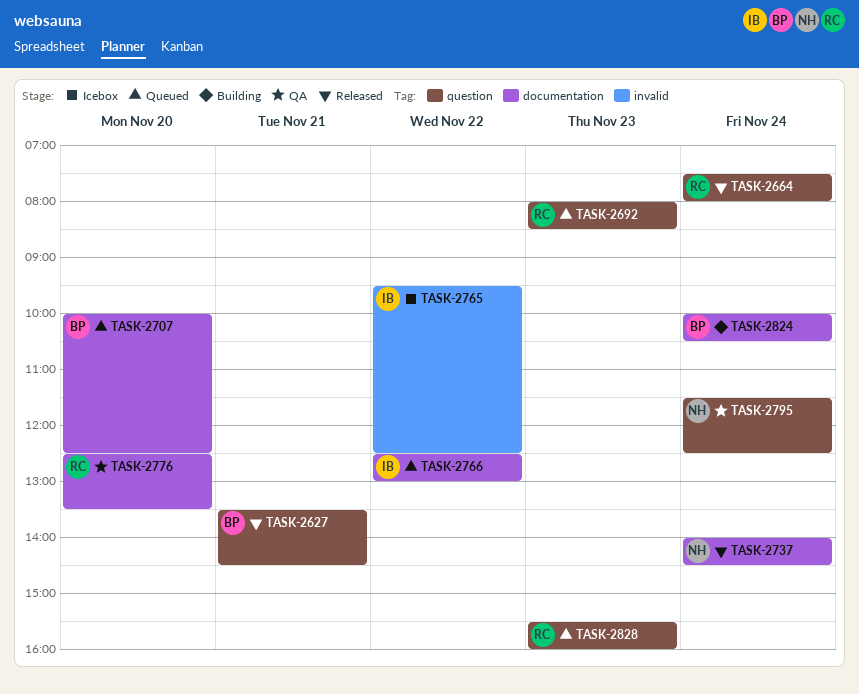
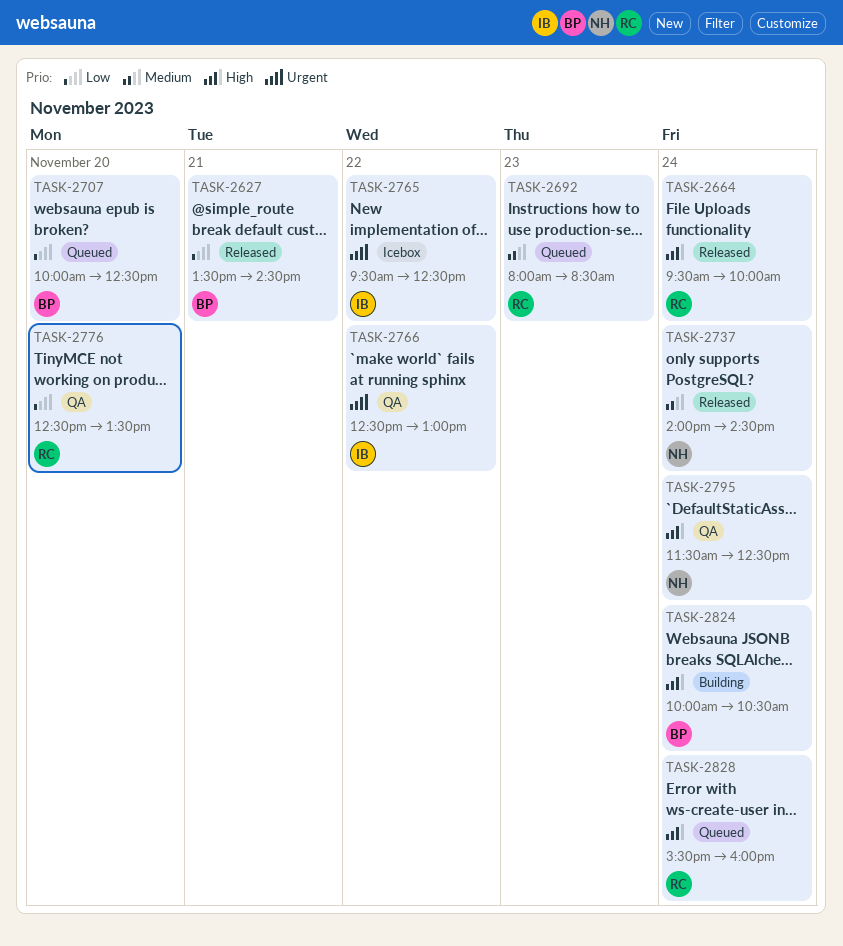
TASK-2664, begins: 07:30 -> 09:30
TASK-2664, ends: 08:00 -> 10:00
TASK-2766, status: Queued -> QA
TASK-2828, day: Nov 23 -> Nov 24

